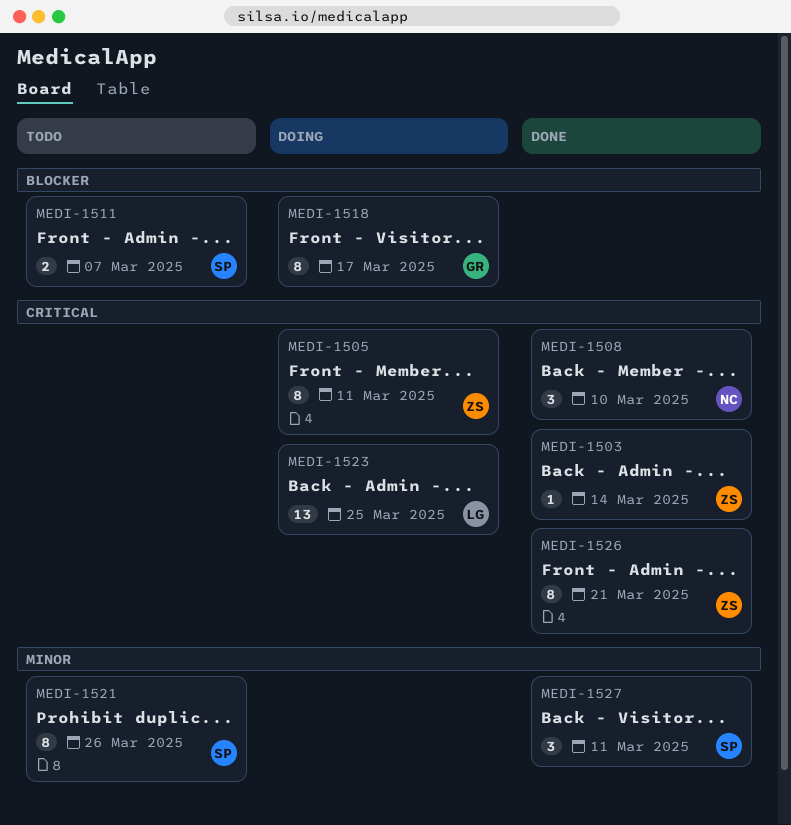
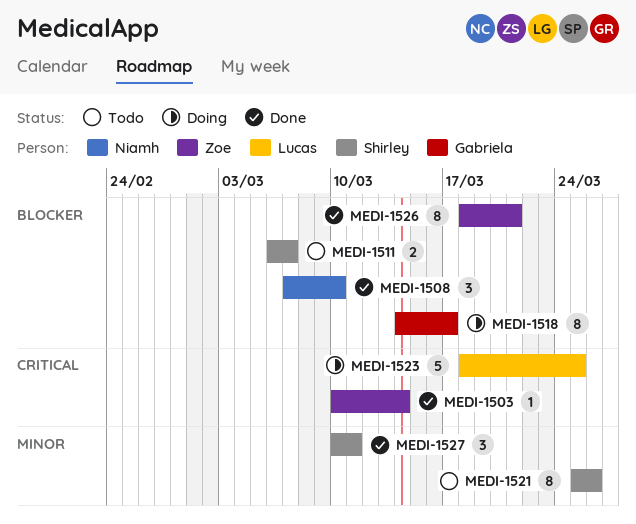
MEDI-1505: present -> none
MEDI-1508, priority: Critical -> Blocker
MEDI-1523, estimate: 13 -> 5
MEDI-1526, priority: Critical -> Blocker

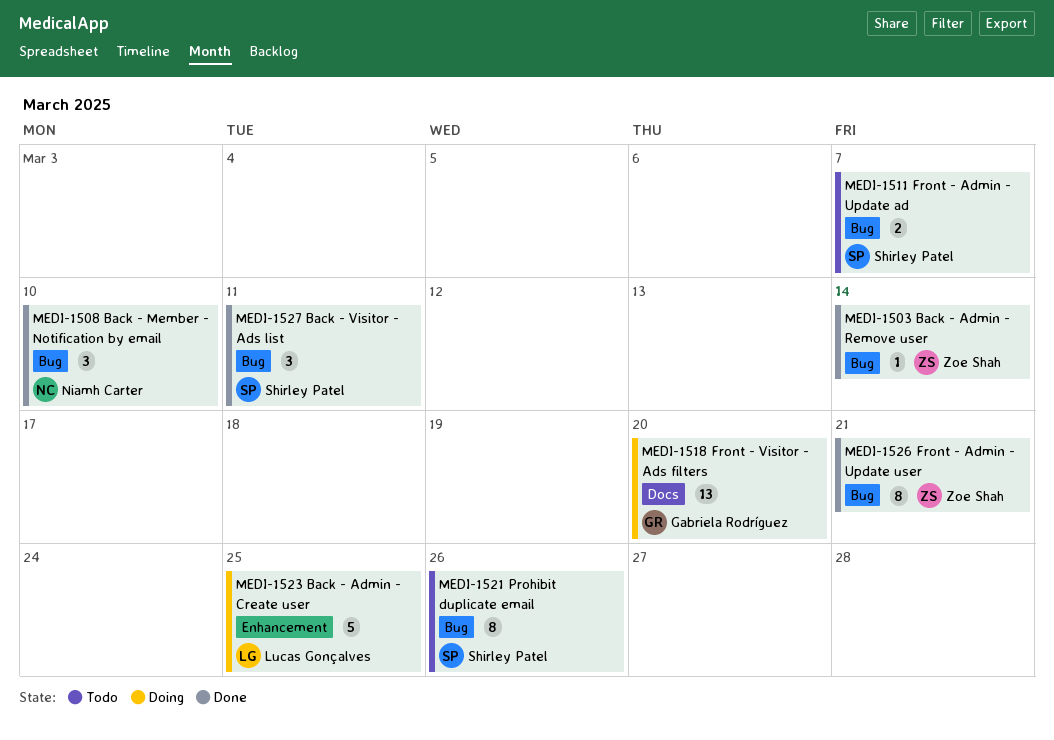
MEDI-1518, estimate: 8 -> 13
MEDI-1518, due: Mar 17 -> Mar 20

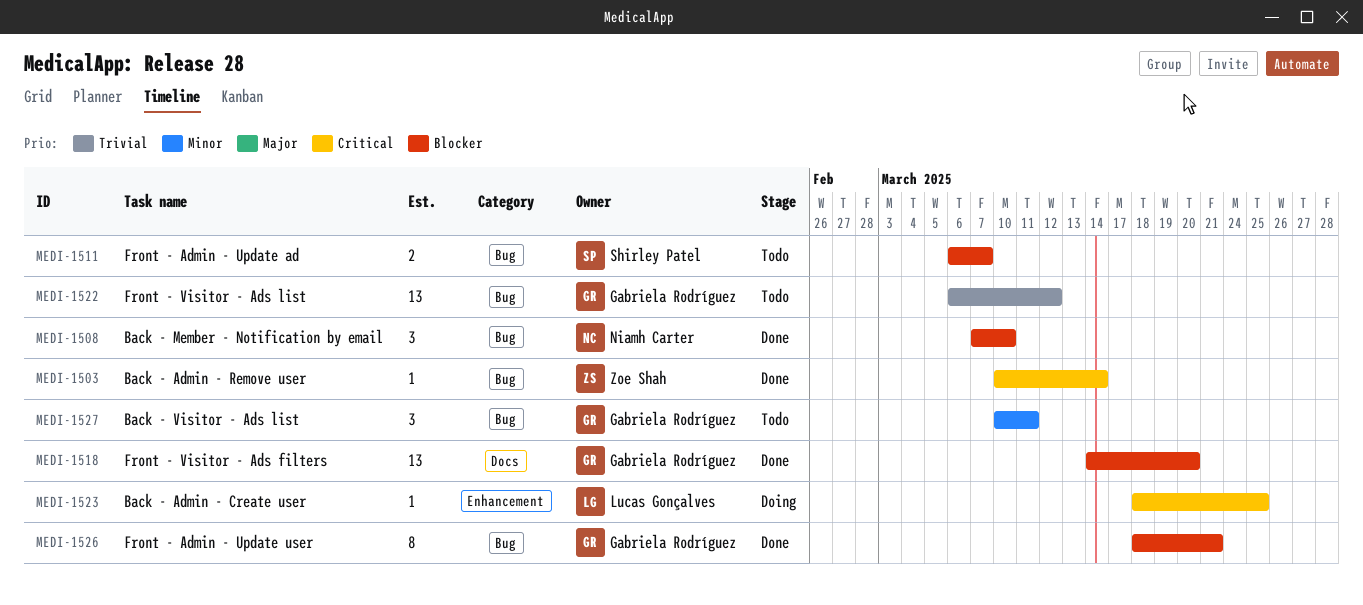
MEDI-1518, status: Doing -> Done
MEDI-1521: present -> none
MEDI-1522: none -> present
MEDI-1523, estimate: 5 -> 1
MEDI-1526, owner: Zoe Shah -> Gabriela Rodríguez
MEDI-1527, status: Done -> Todo
MEDI-1527, owner: Shirley Patel -> Gabriela Rodríguez

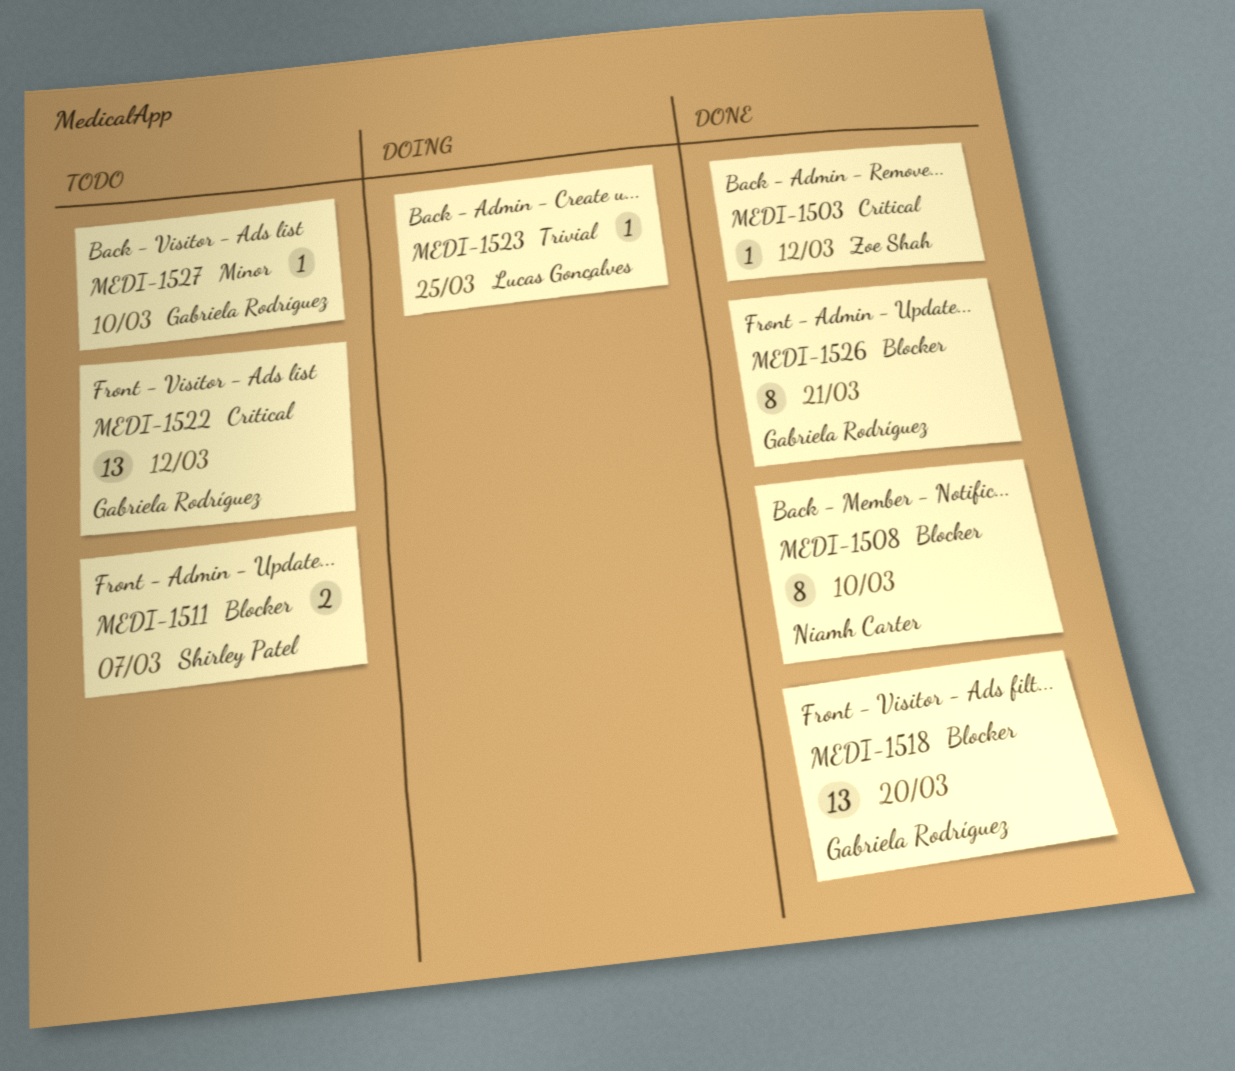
MEDI-1503, due: Mar 14 -> Mar 12
MEDI-1508, estimate: 3 -> 8
MEDI-1522, priority: Trivial -> Critical
MEDI-1523, priority: Critical -> Trivial
MEDI-1527, estimate: 3 -> 1
MEDI-1527, due: Mar 11 -> Mar 10

